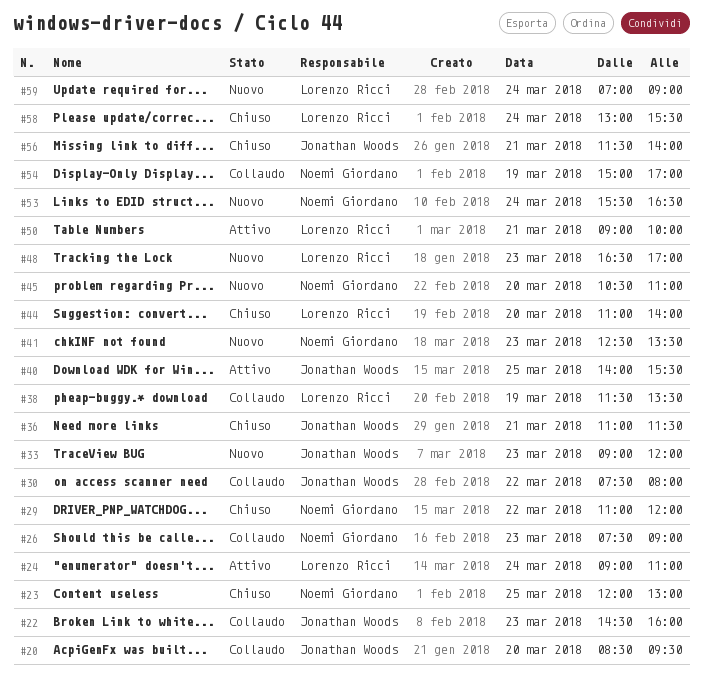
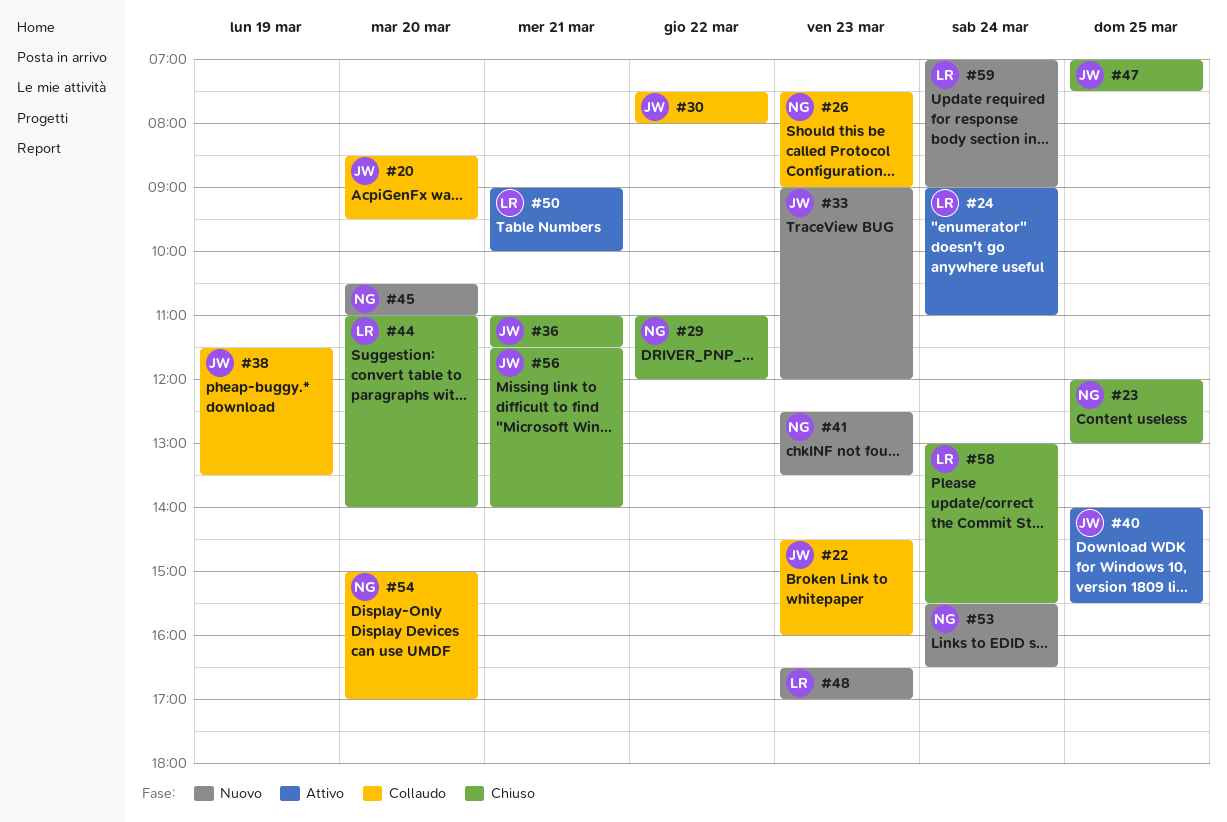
#38, owner: Lorenzo Ricci -> Jonathan Woods
#47: none -> present
#54, day: Mar 19 -> Mar 20

